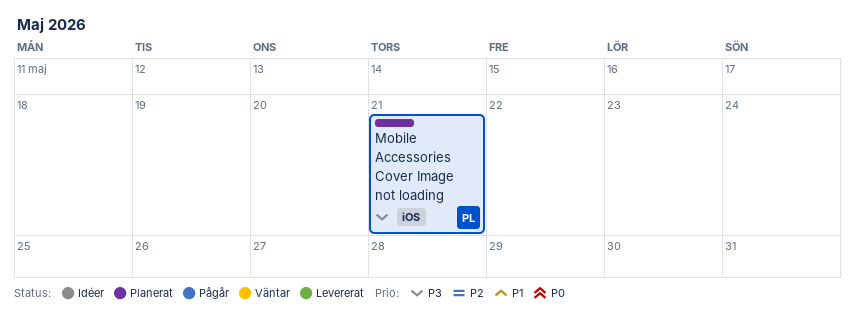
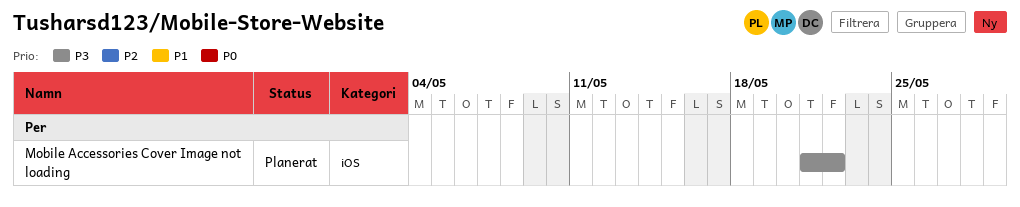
Mobile Accessories Cover Image not loading, due: May 21 -> May 22

